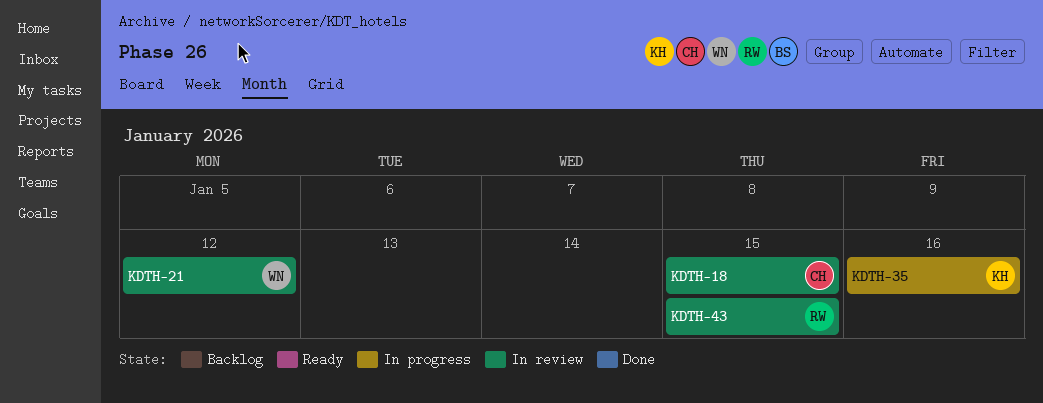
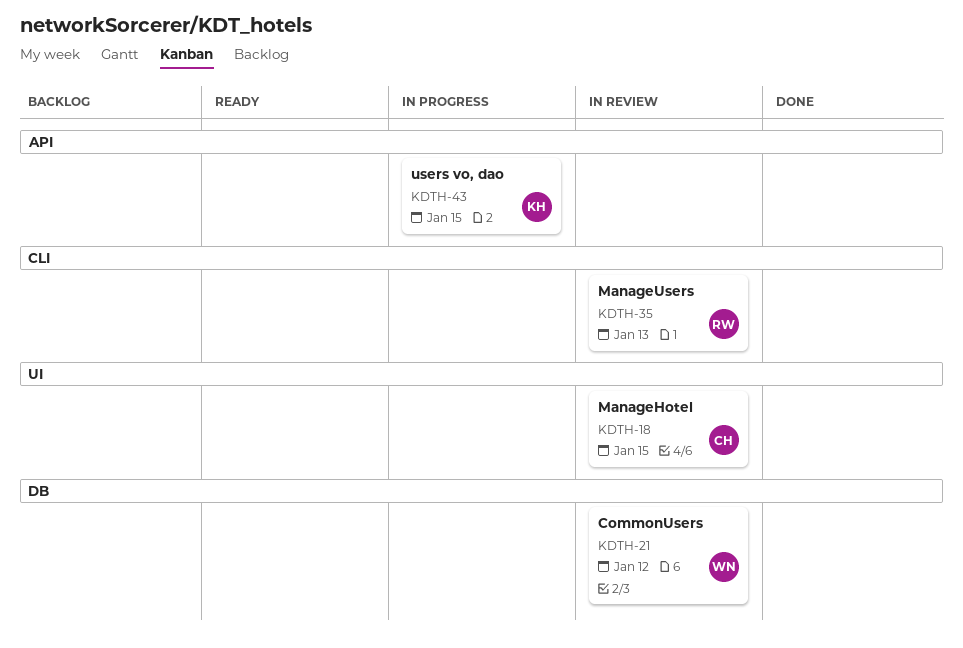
KDTH-35, status: In progress -> In review
KDTH-35, owner: KH -> RW
KDTH-35, due: Jan 16 -> Jan 13
KDTH-43, status: In review -> In progress
KDTH-43, owner: RW -> KH

